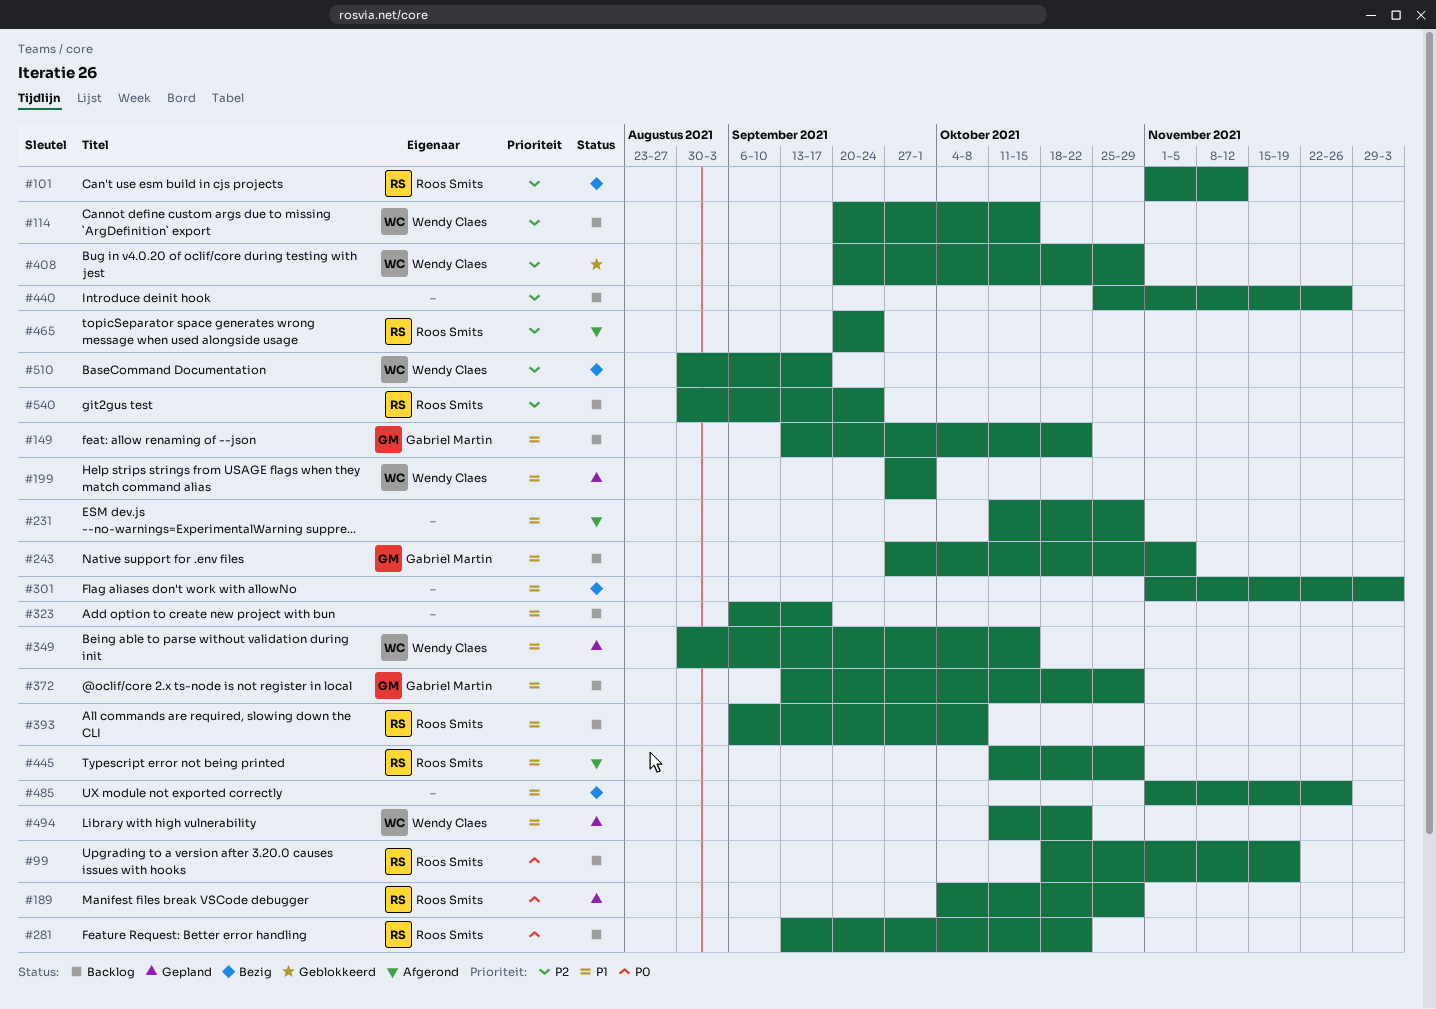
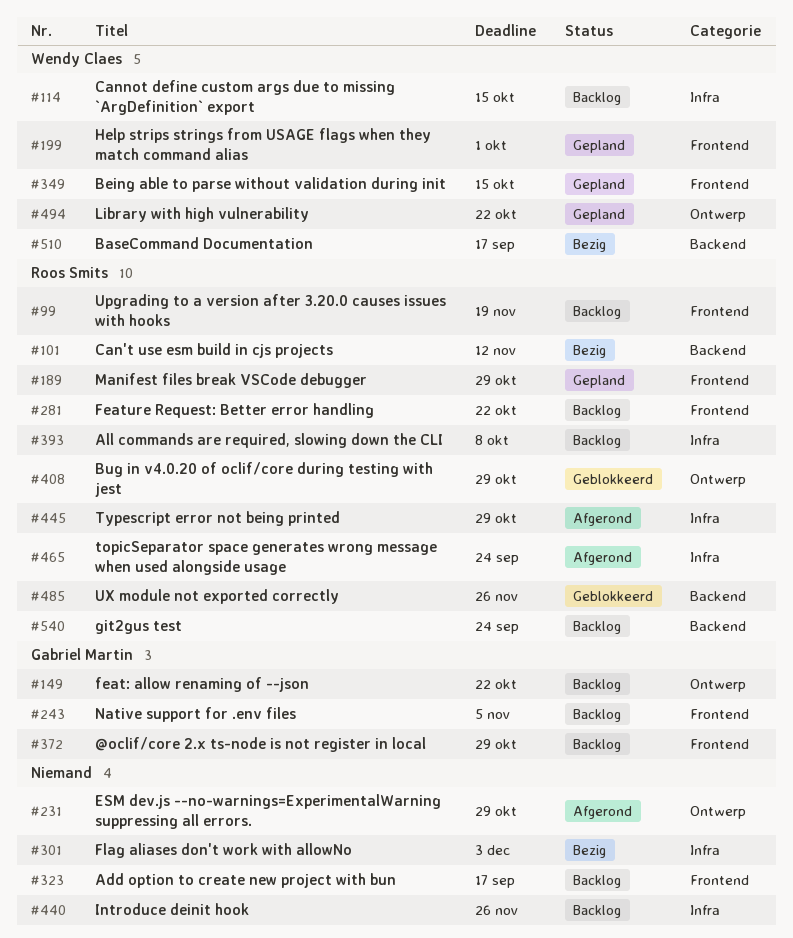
#408, owner: Wendy Claes -> Roos Smits
#485, status: Bezig -> Geblokkeerd
#485, owner: none -> Roos Smits

